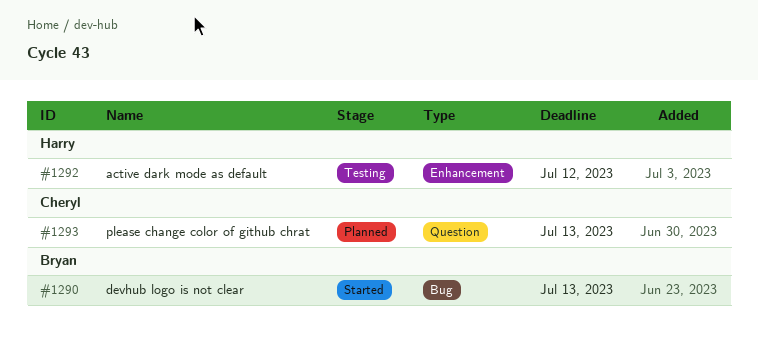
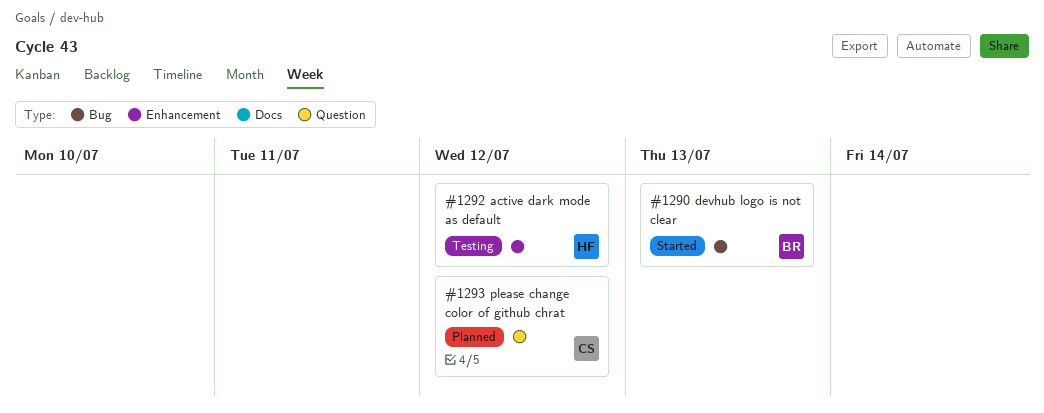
#1293, due: Jul 13 -> Jul 12

